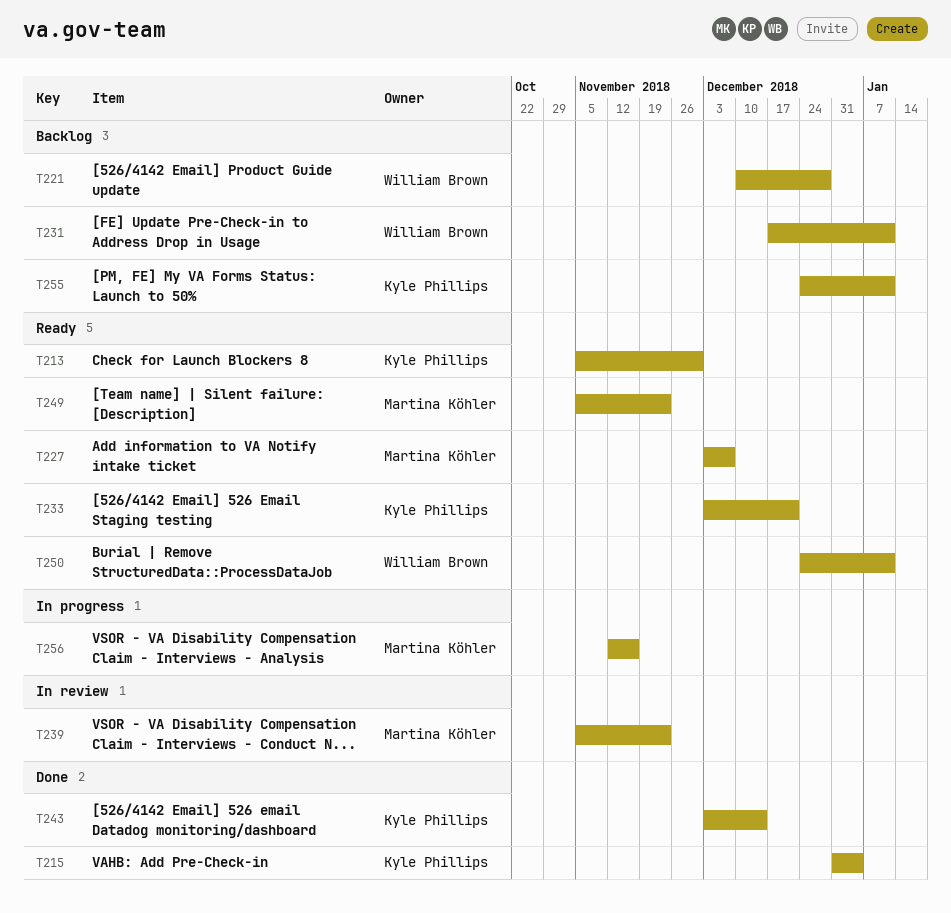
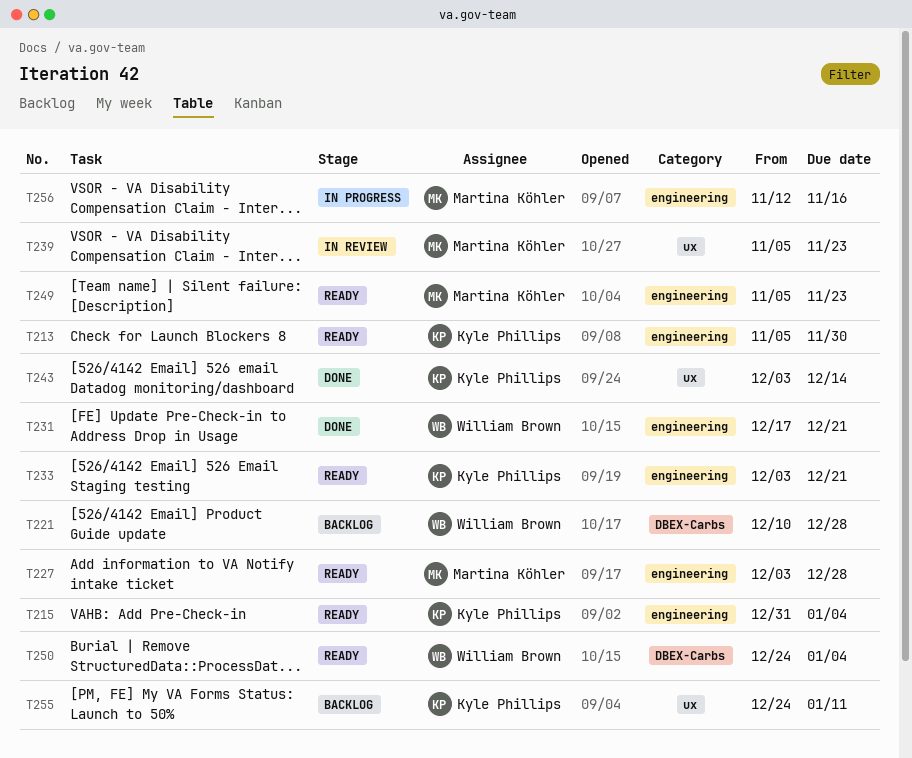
T215, status: Done -> Ready
T227, due: Dec 7 -> Dec 28
T231, status: Backlog -> Done
T231, due: Jan 11 -> Dec 21
T250, due: Jan 11 -> Jan 4

